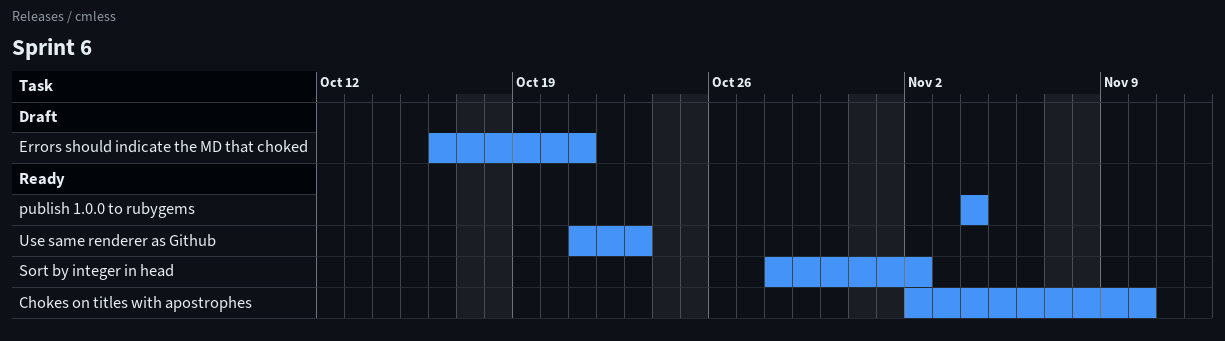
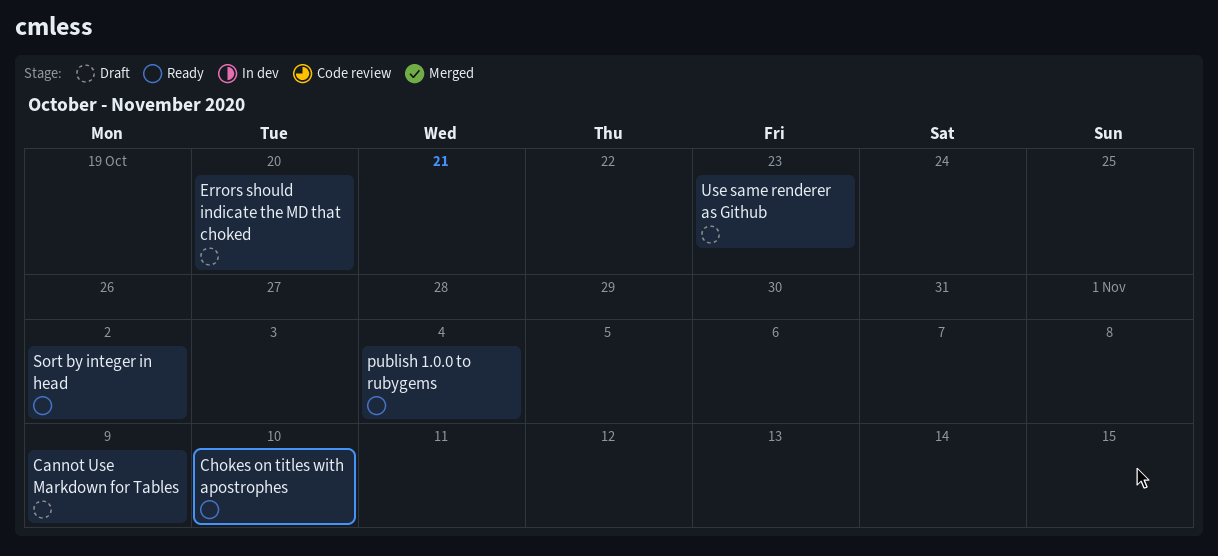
Cannot Use Markdown for Tables: none -> present
Errors should indicate the MD that choked, due: Oct 21 -> Oct 20
Use same renderer as Github, status: Ready -> Draft

